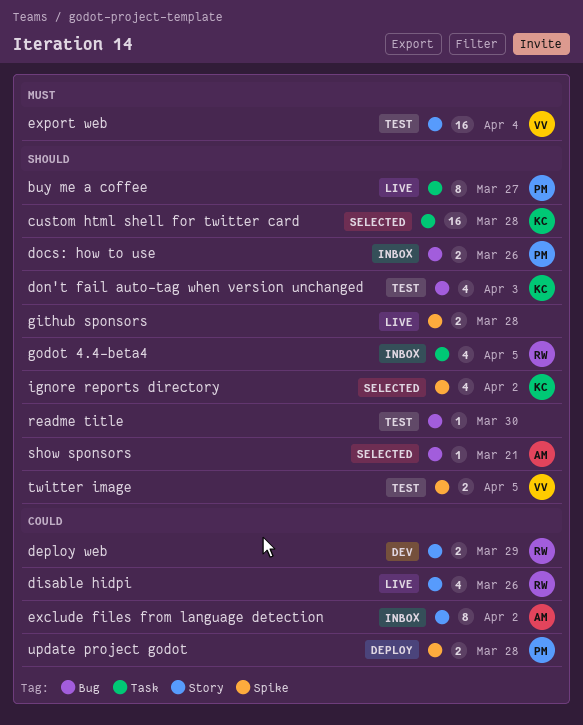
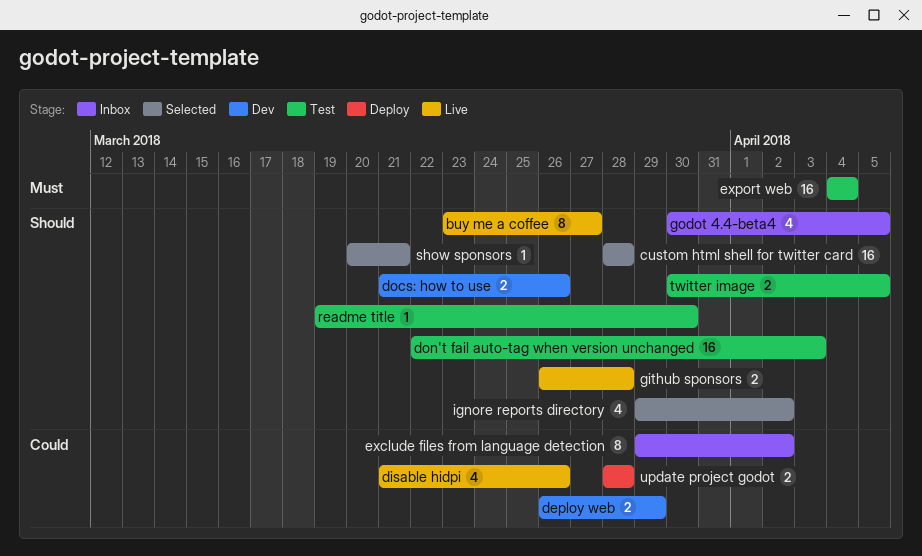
docs: how to use, status: Inbox -> Dev
don't fail auto-tag when version unchanged, estimate: 4 -> 16

